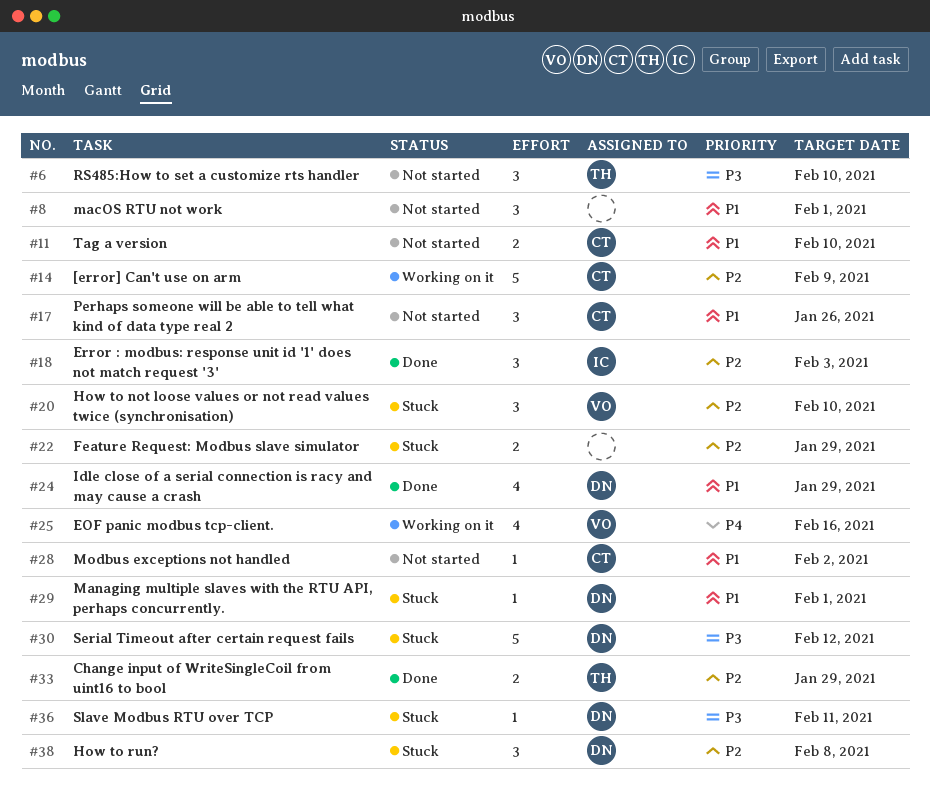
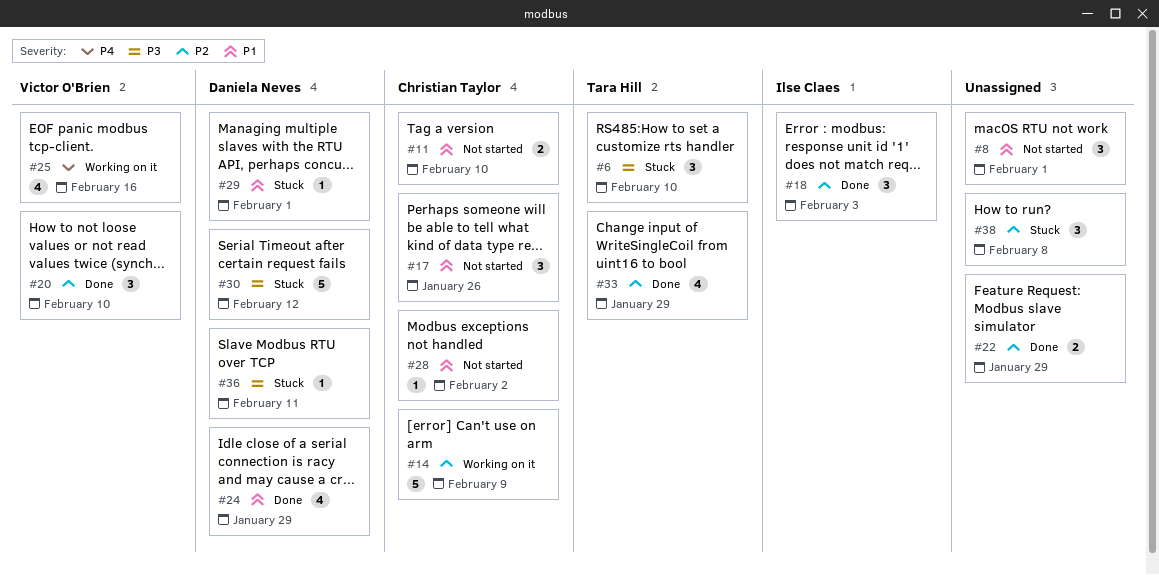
#6, status: Not started -> Stuck
#20, status: Stuck -> Done
#22, status: Stuck -> Done
#33, estimate: 2 -> 4
#38, owner: Daniela Neves -> none

